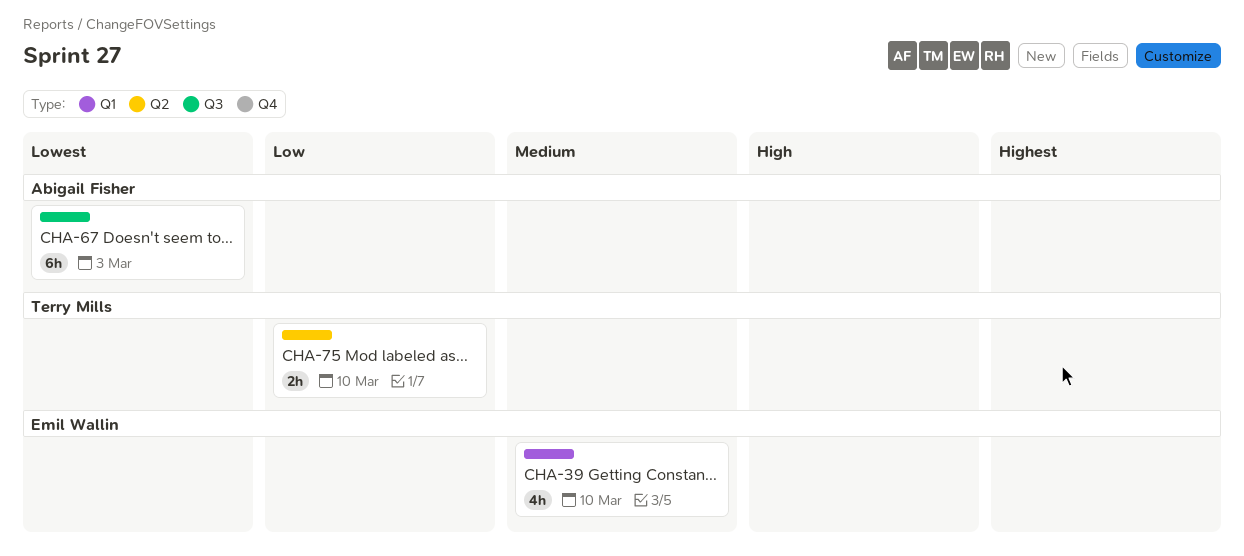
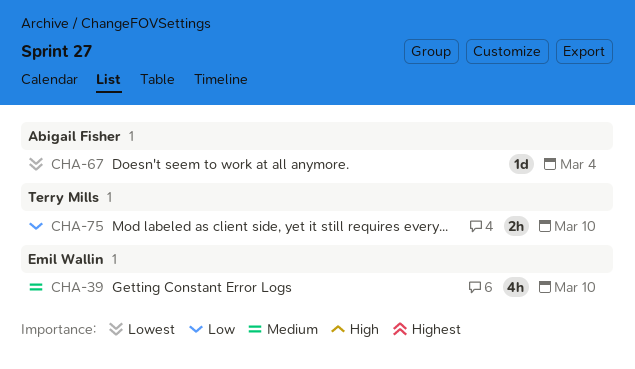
CHA-67, estimate: 6h -> 1d
CHA-67, due: Mar 3 -> Mar 4

